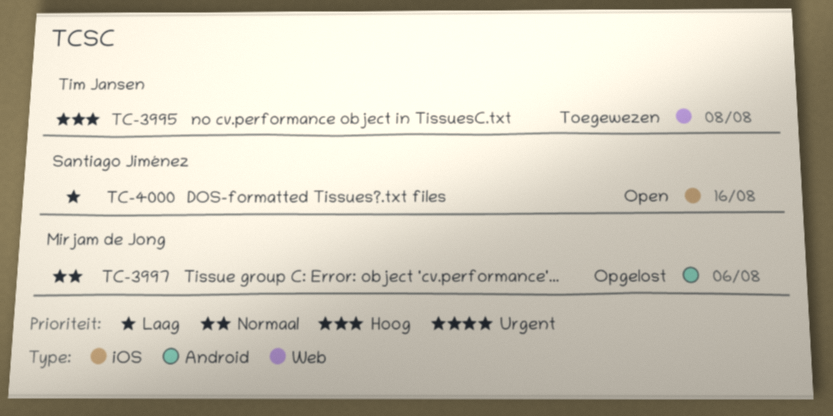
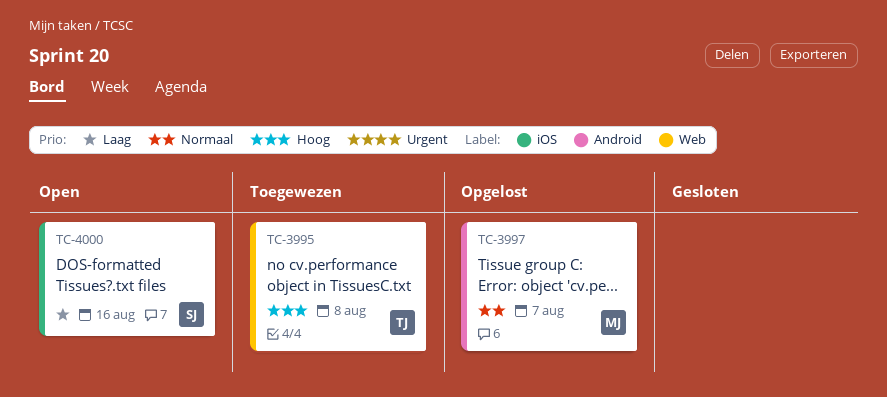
TC-3997, due: Aug 6 -> Aug 7

